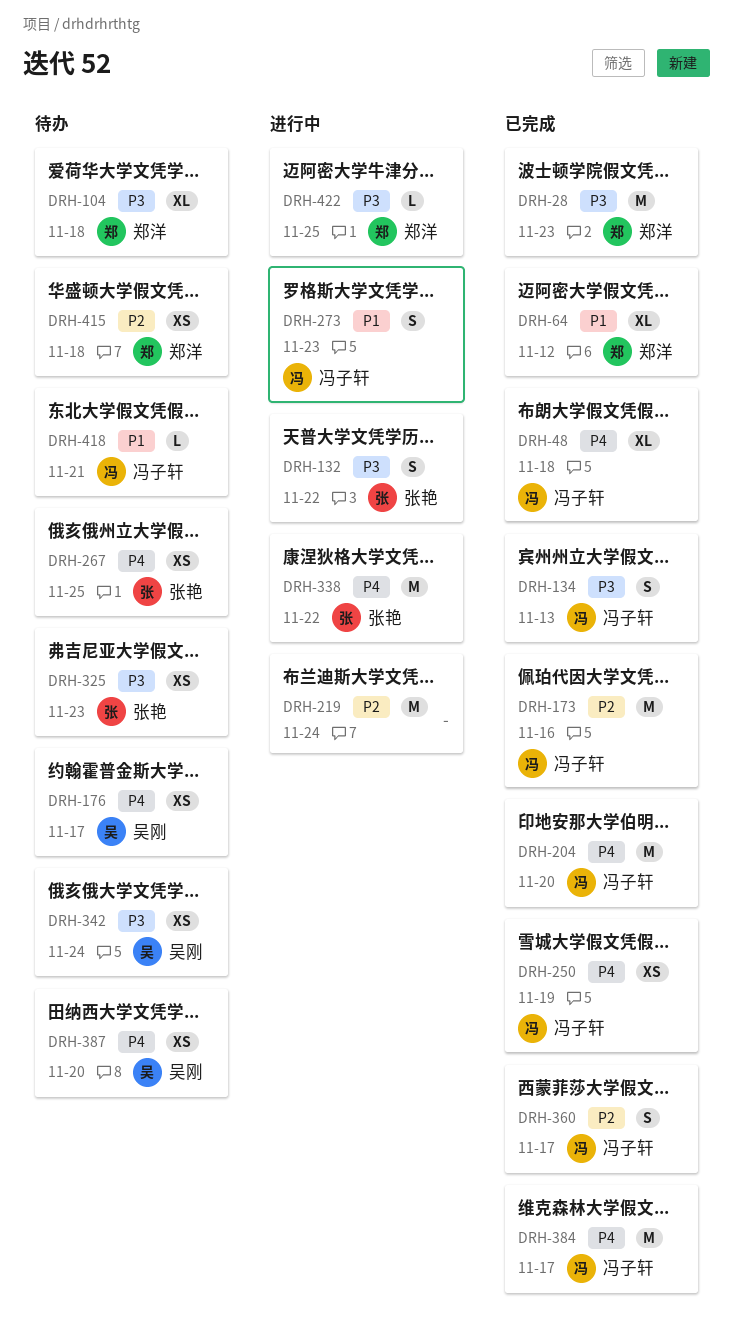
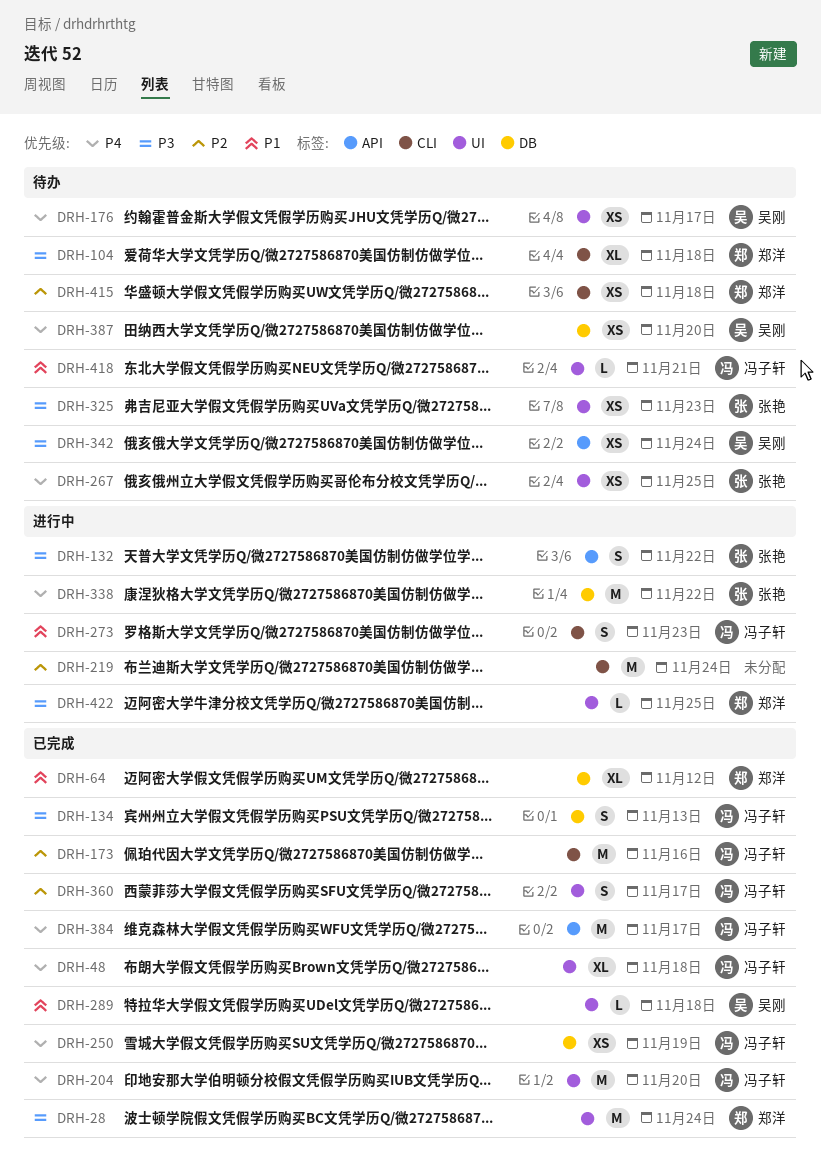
DRH-28, due: Nov 23 -> Nov 24
DRH-289: none -> present

